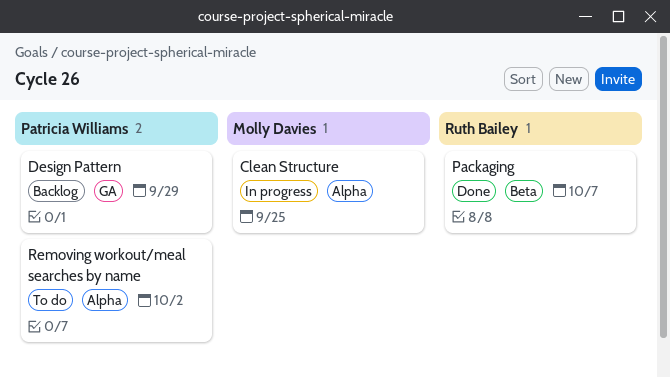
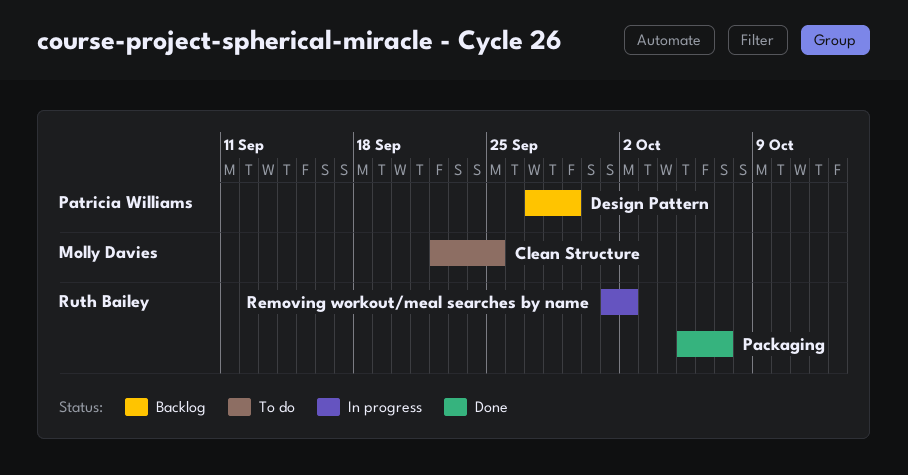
Clean Structure, status: In progress -> To do
Removing workout/meal searches by name, status: To do -> In progress
Removing workout/meal searches by name, owner: Patricia Williams -> Ruth Bailey

